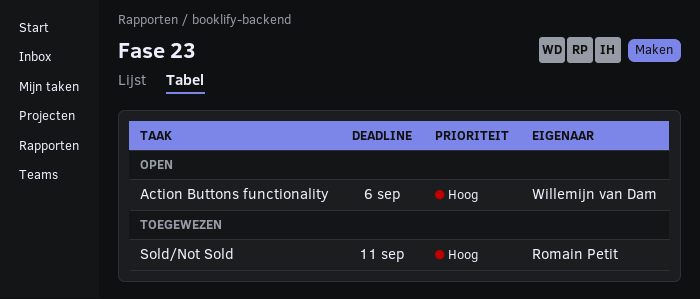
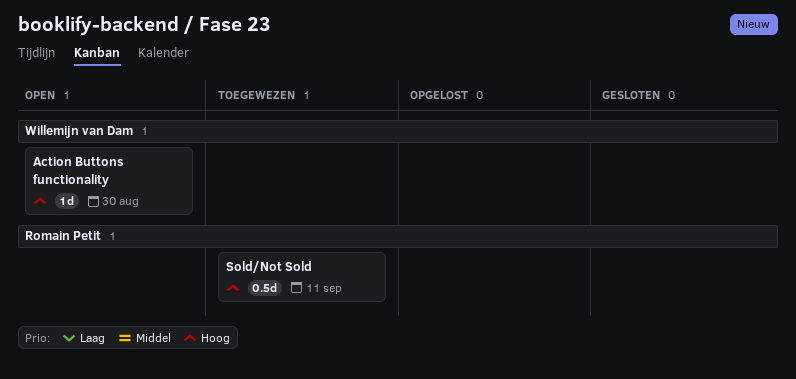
Action Buttons functionality, due: Sep 6 -> Aug 30

